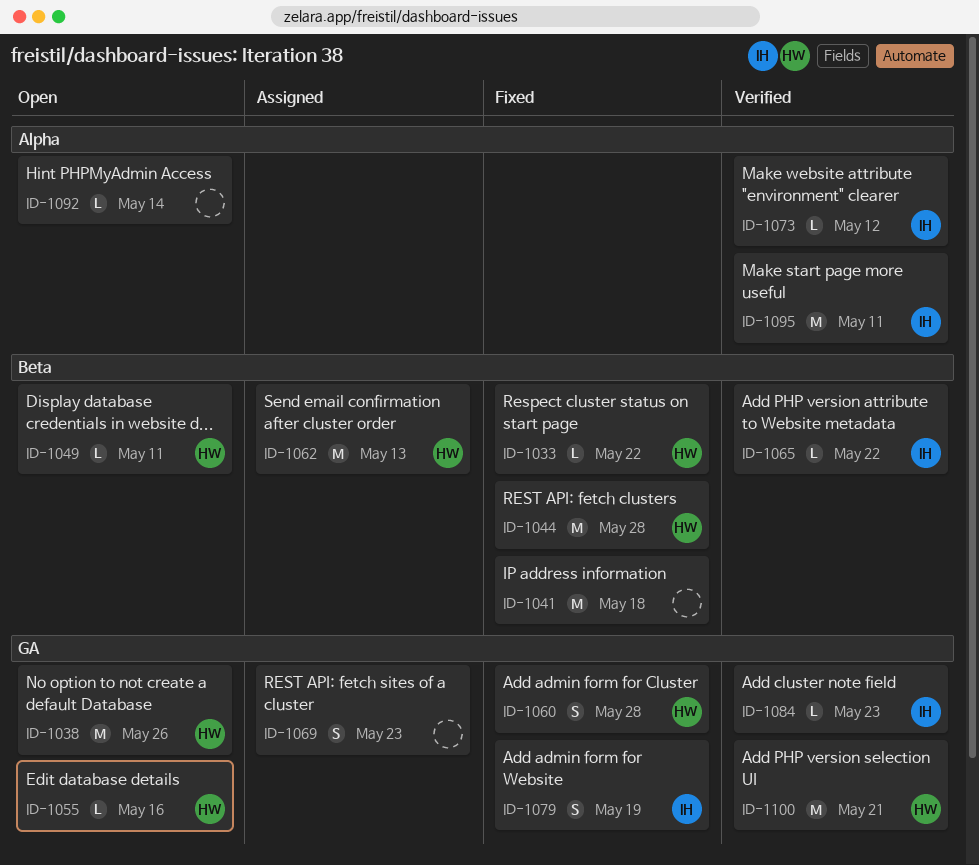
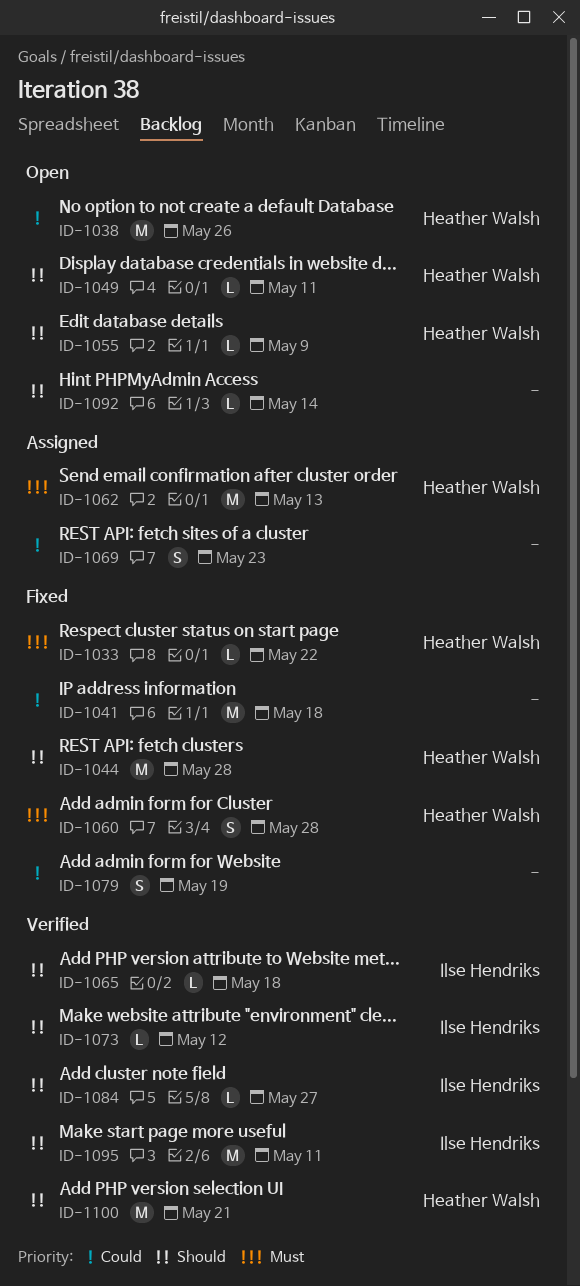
ID-1055, due: May 16 -> May 9
ID-1065, due: May 22 -> May 18
ID-1079, owner: Ilse Hendriks -> none
ID-1084, due: May 23 -> May 27

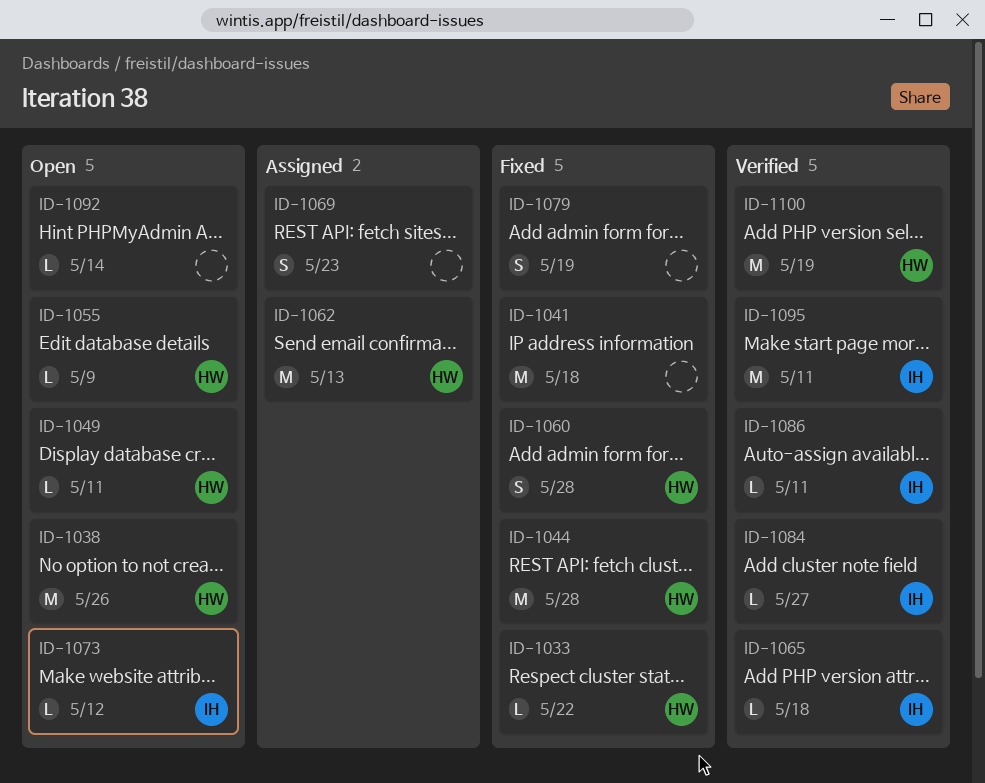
ID-1073, status: Verified -> Open
ID-1086: none -> present
ID-1100, due: May 21 -> May 19

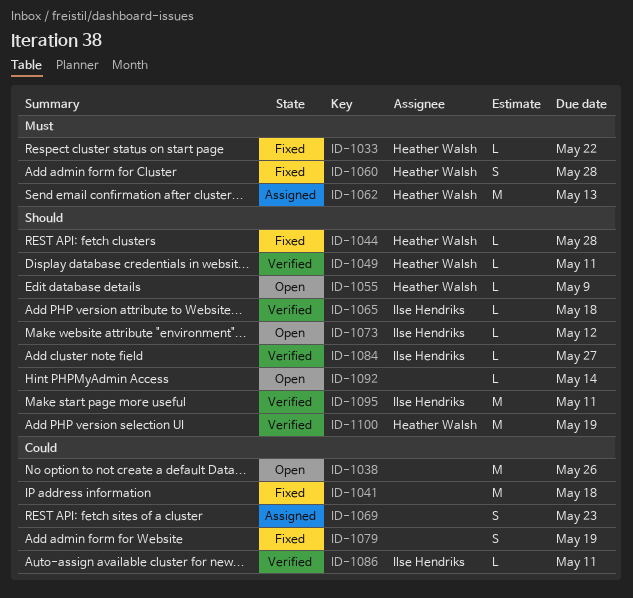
ID-1038, owner: Heather Walsh -> none
ID-1044, estimate: M -> L
ID-1049, status: Open -> Verified

